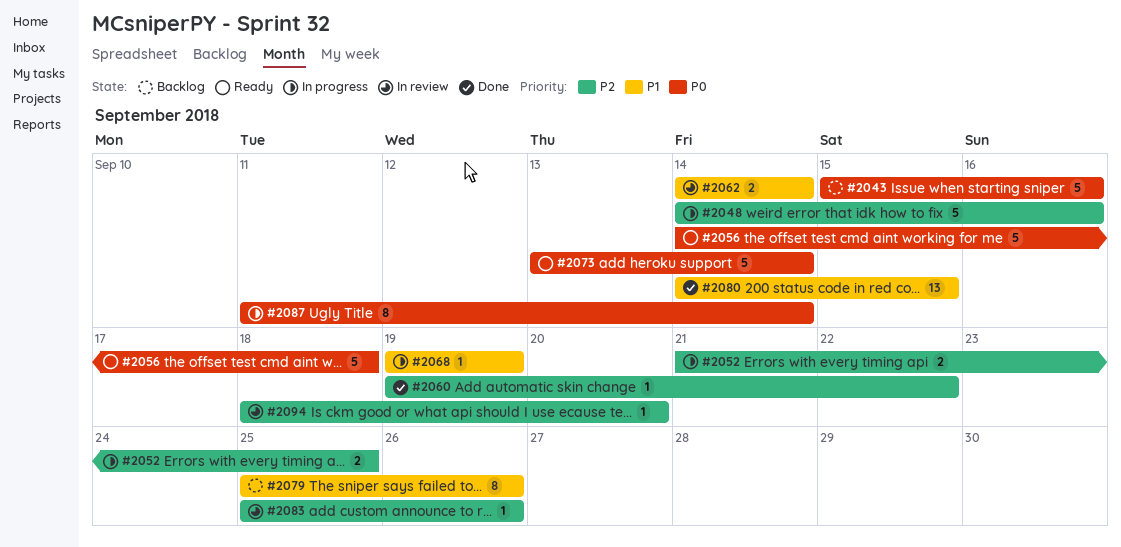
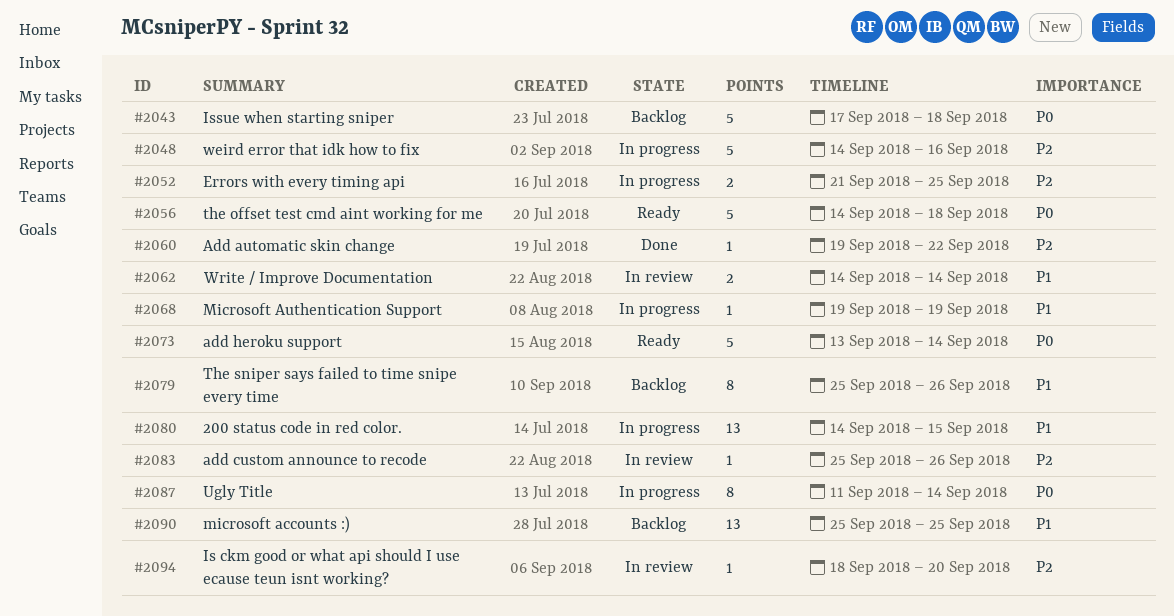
#2043, start: Sep 15 -> Sep 17
#2043, due: Sep 16 -> Sep 18
#2080, status: Done -> In progress
#2090: none -> present

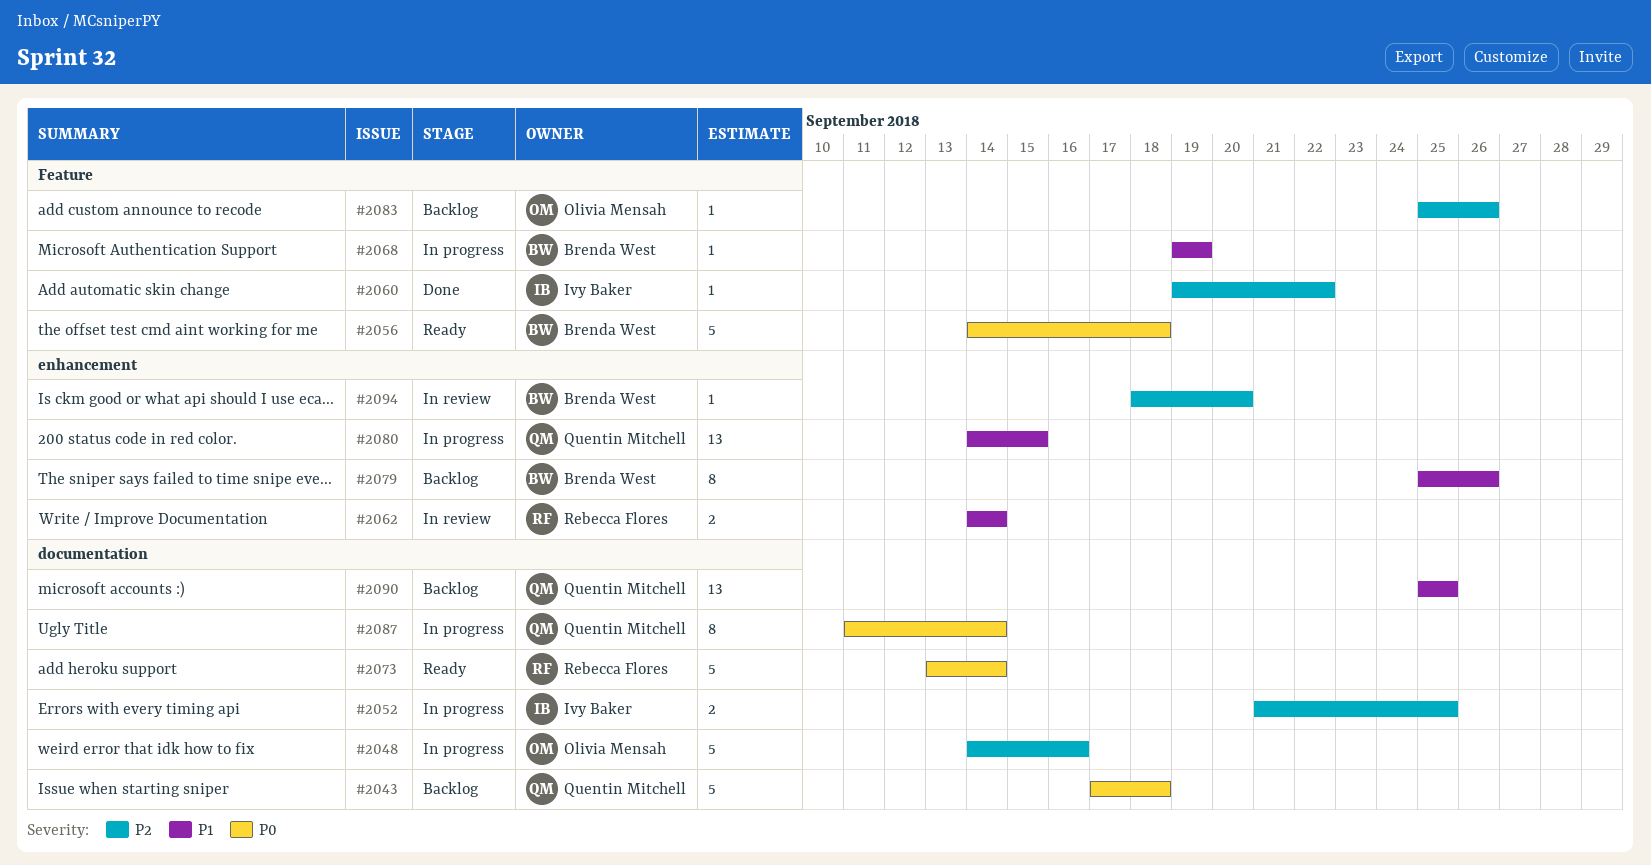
#2083, status: In review -> Backlog

